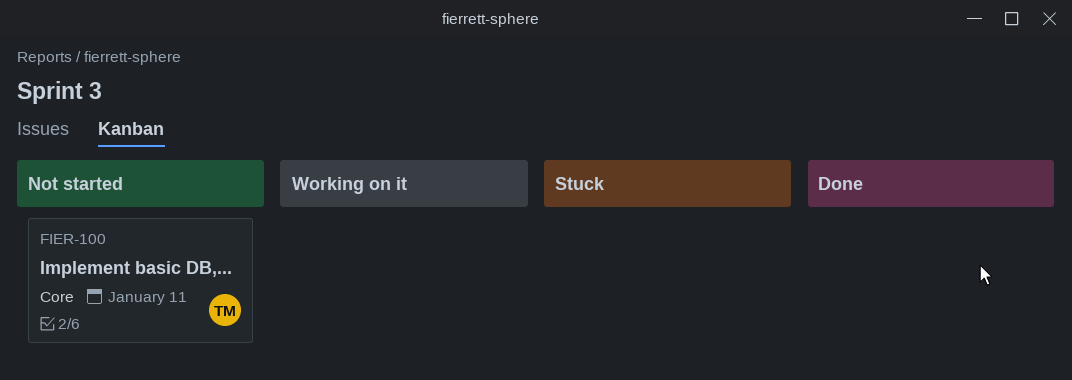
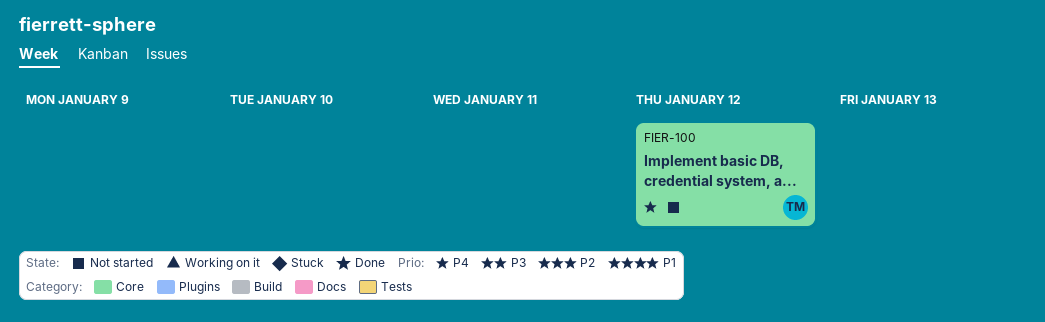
FIER-100, due: Jan 11 -> Jan 12

